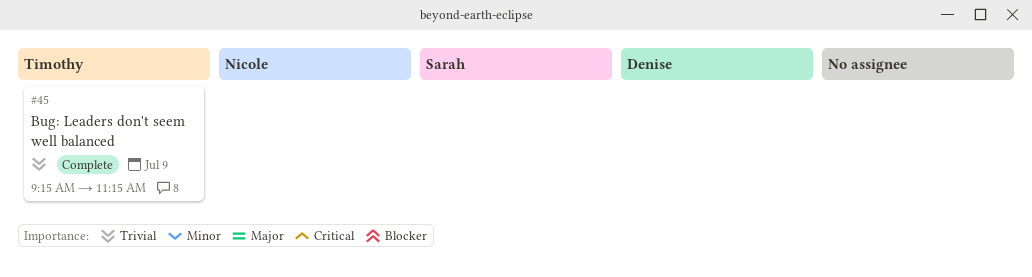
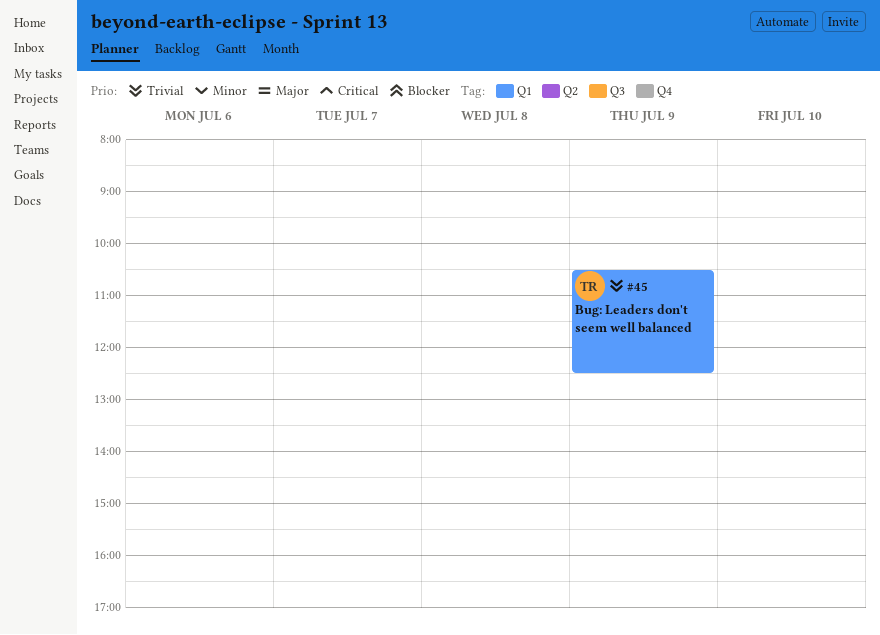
#45, begins: 09:15 -> 10:30
#45, ends: 11:15 -> 12:30

